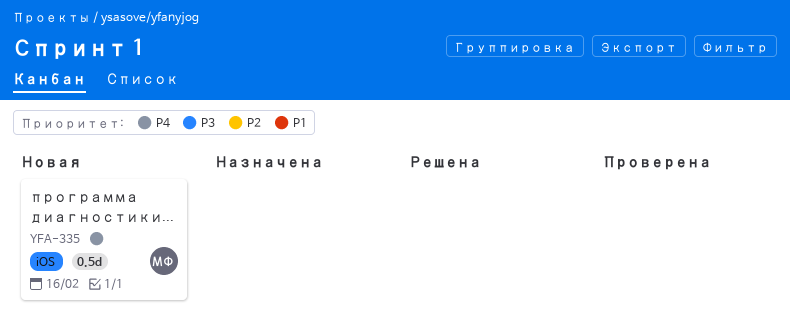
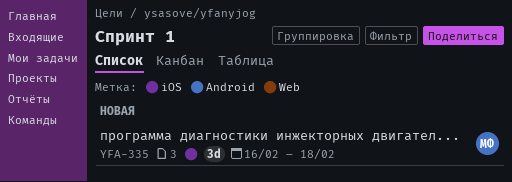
YFA-335, estimate: 0.5d -> 3d
YFA-335, due: Feb 16 -> Feb 18

